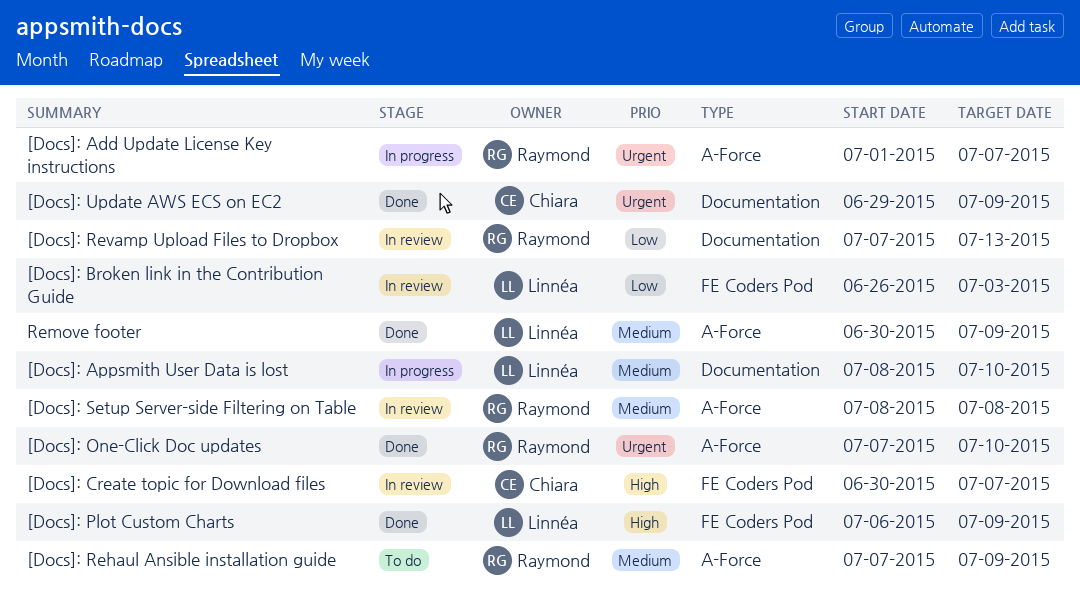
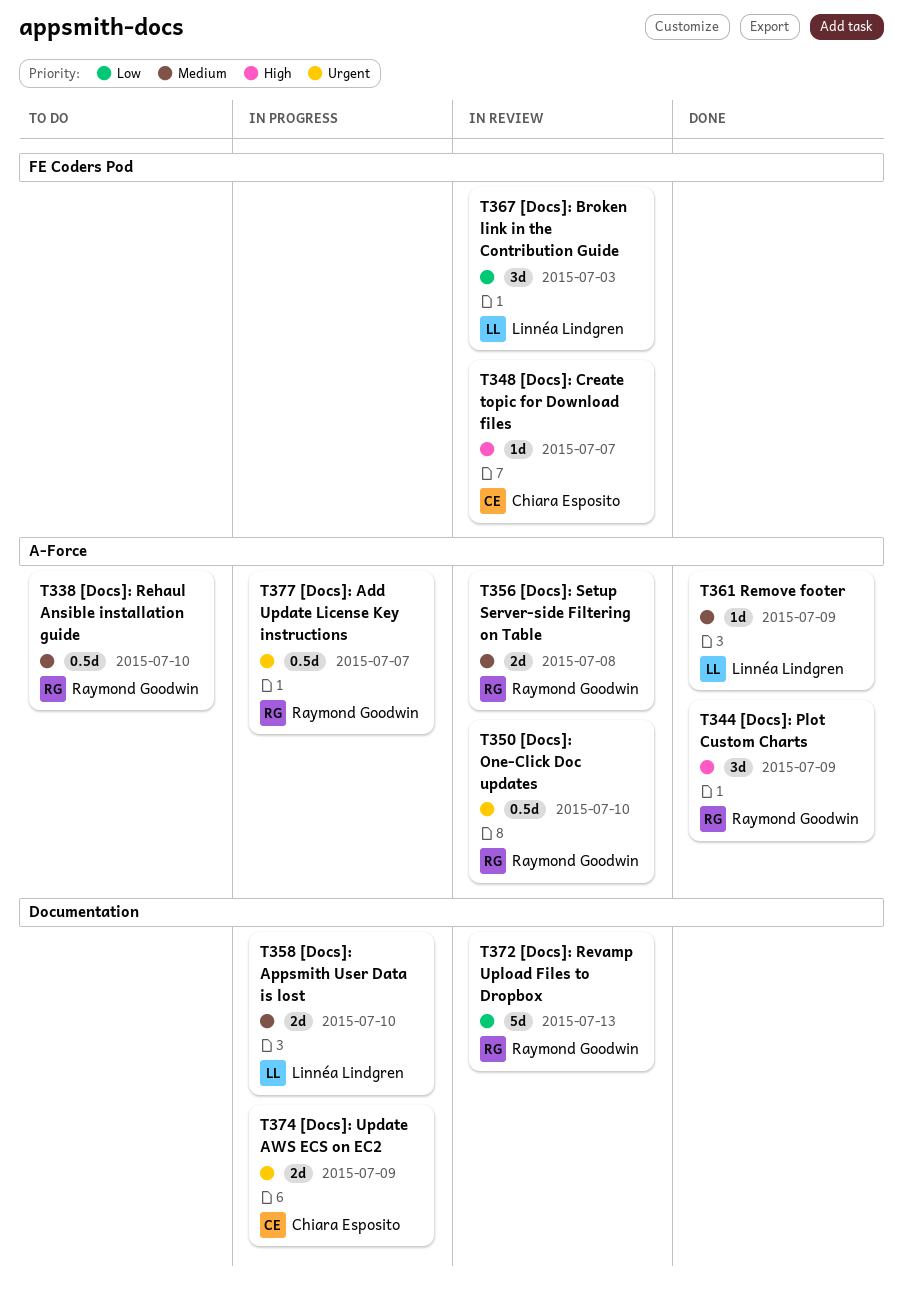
[Docs]: One-Click Doc updates, status: Done -> In review
[Docs]: Plot Custom Charts, owner: Linnéa Lindgren -> Raymond Goodwin
[Docs]: Plot Custom Charts, label: FE Coders Pod -> A-Force
[Docs]: Rehaul Ansible installation guide, due: Jul 9 -> Jul 10
[Docs]: Update AWS ECS on EC2, status: Done -> In progress

